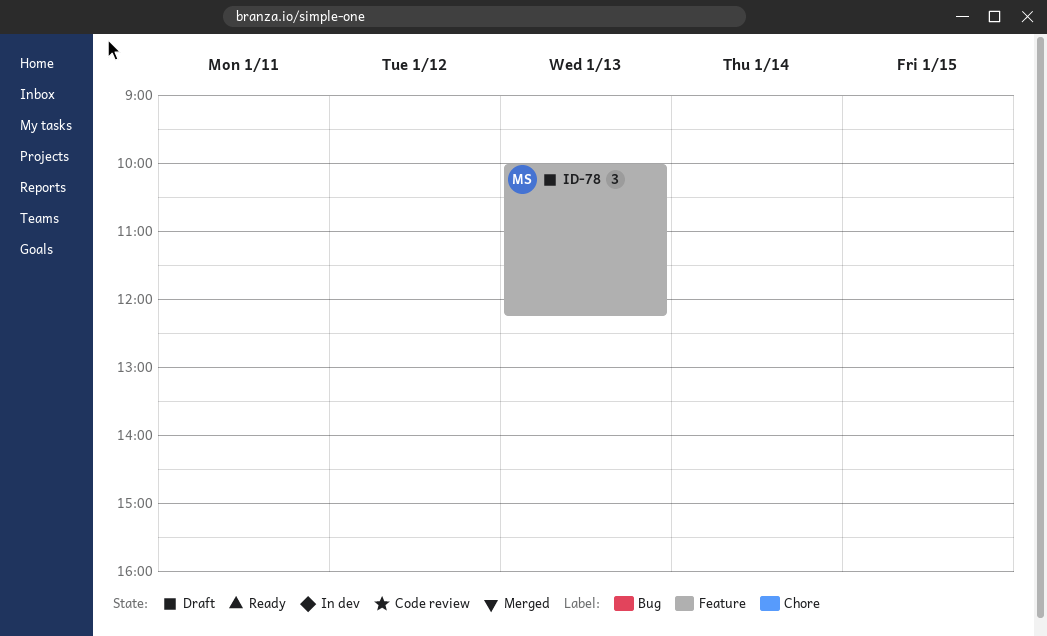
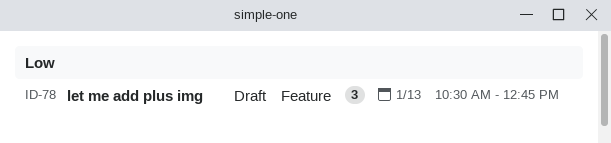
ID-78, begins: 10:00 -> 10:30
ID-78, ends: 12:15 -> 12:45

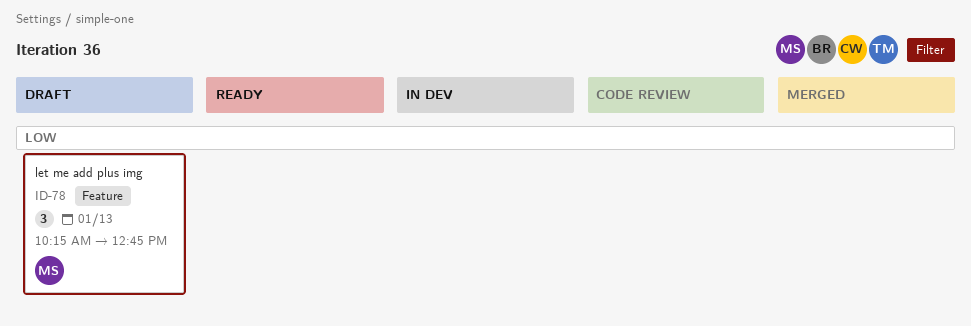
ID-78, begins: 10:30 -> 10:15

